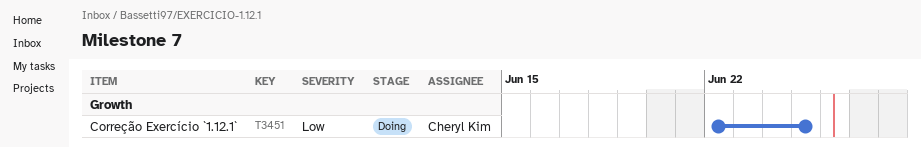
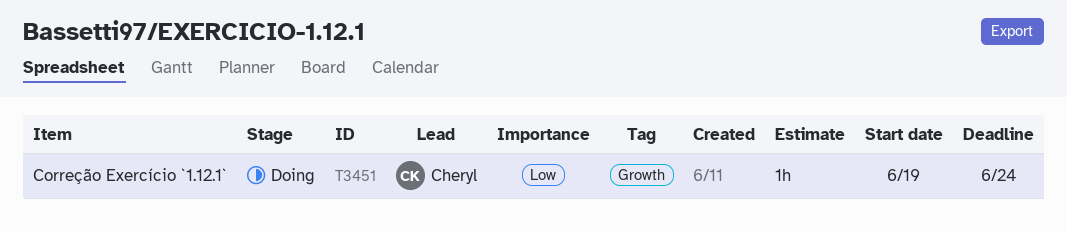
T3451, start: Jun 22 -> Jun 19
T3451, due: Jun 25 -> Jun 24

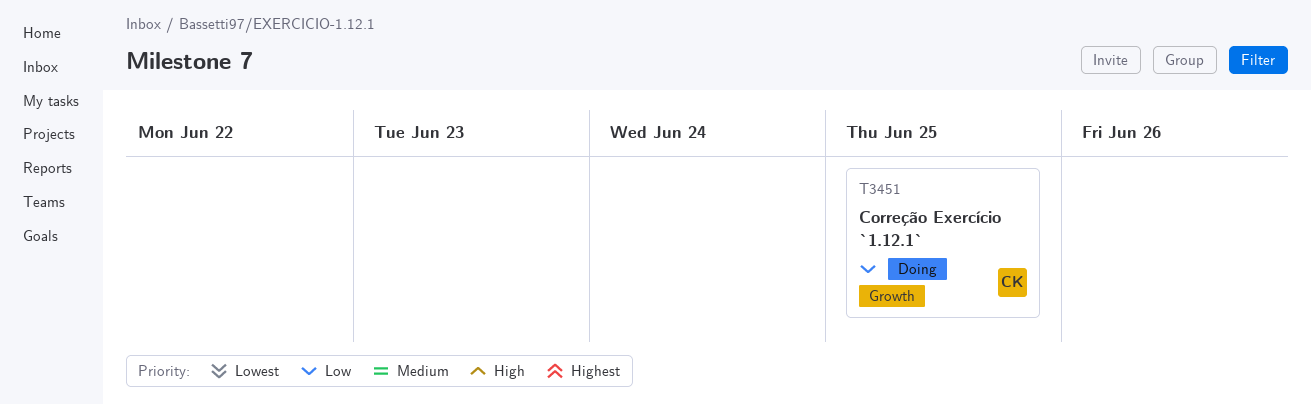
T3451, due: Jun 24 -> Jun 25

